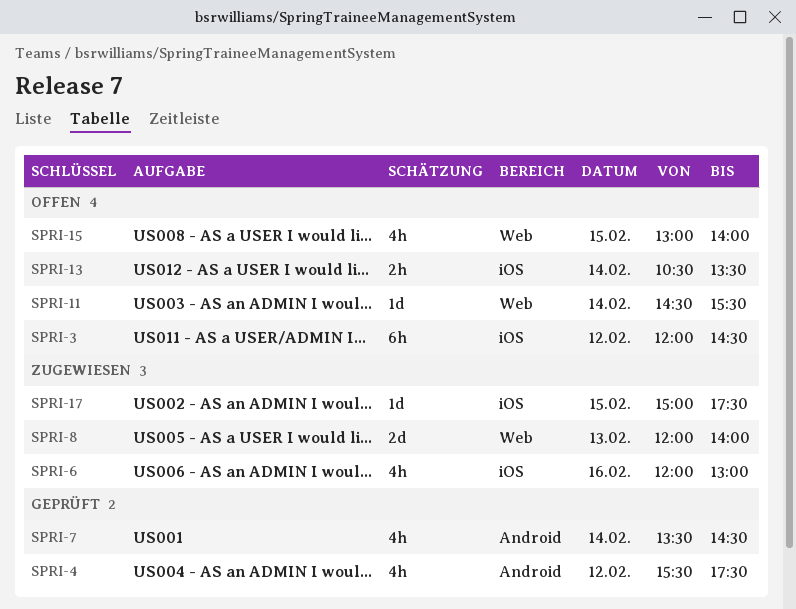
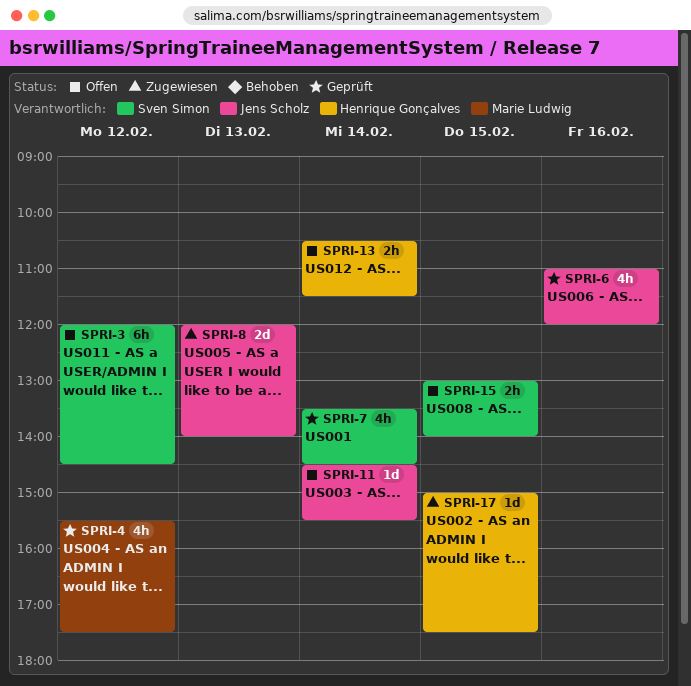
SPRI-6, status: Zugewiesen -> Geprüft
SPRI-6, begins: 12:00 -> 11:00
SPRI-6, ends: 13:00 -> 12:00
SPRI-13, ends: 13:30 -> 11:30
SPRI-15, estimate: 4h -> 2h

